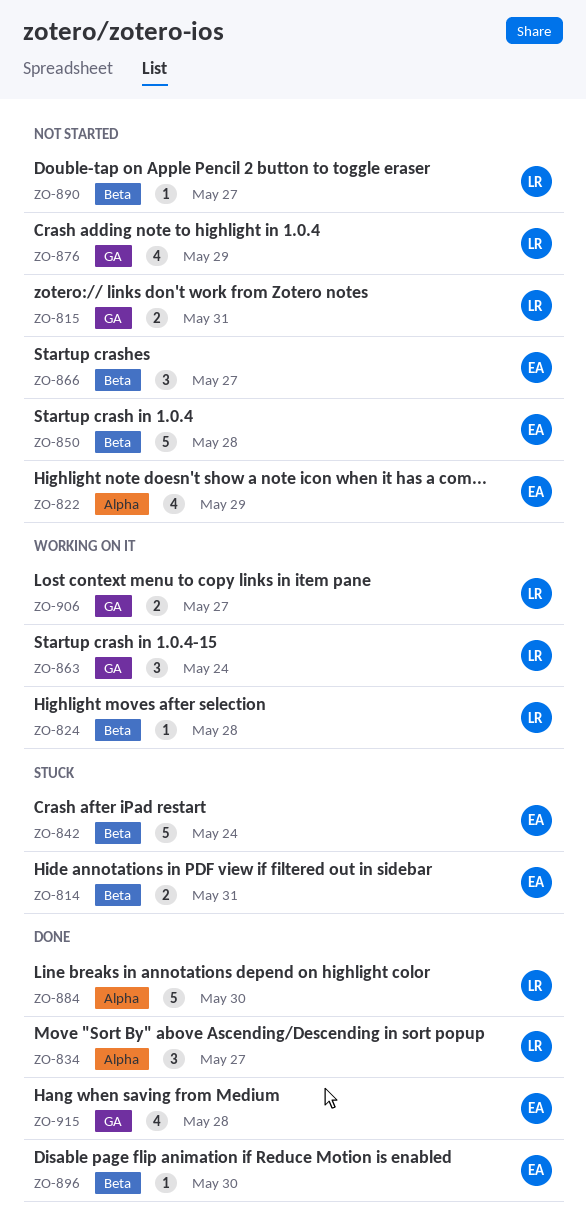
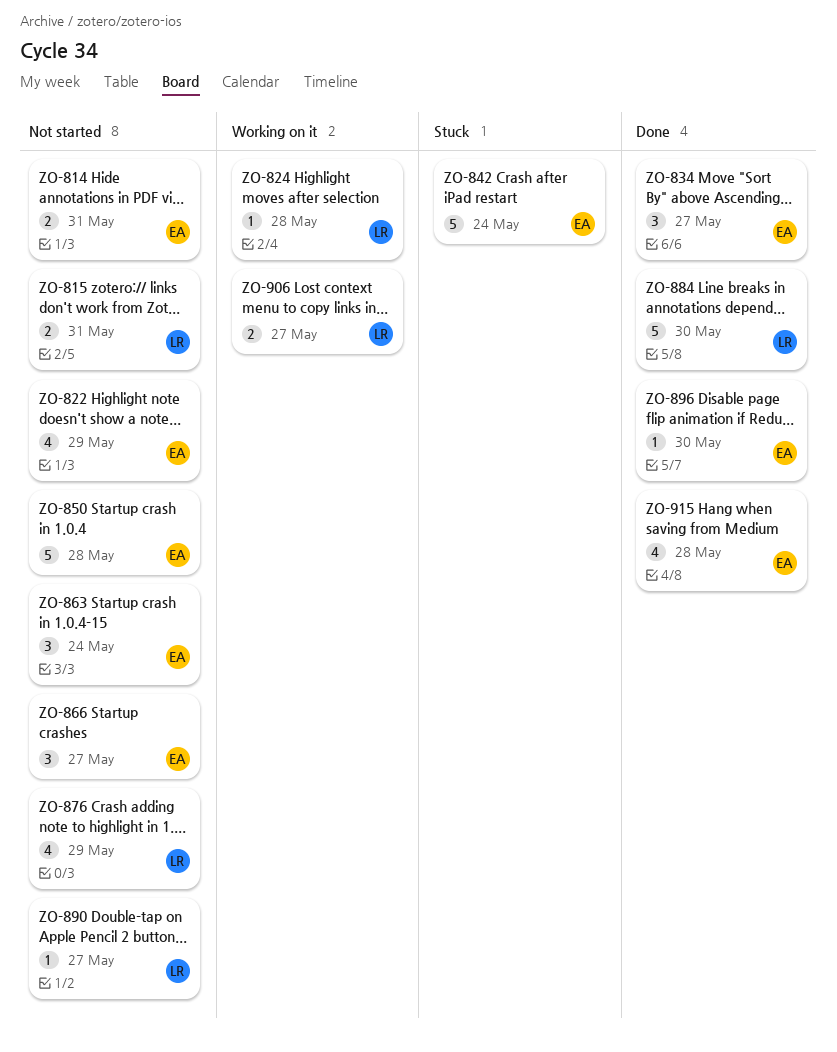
ZO-814, status: Stuck -> Not started
ZO-834, owner: LR -> EA
ZO-863, status: Working on it -> Not started
ZO-863, owner: LR -> EA

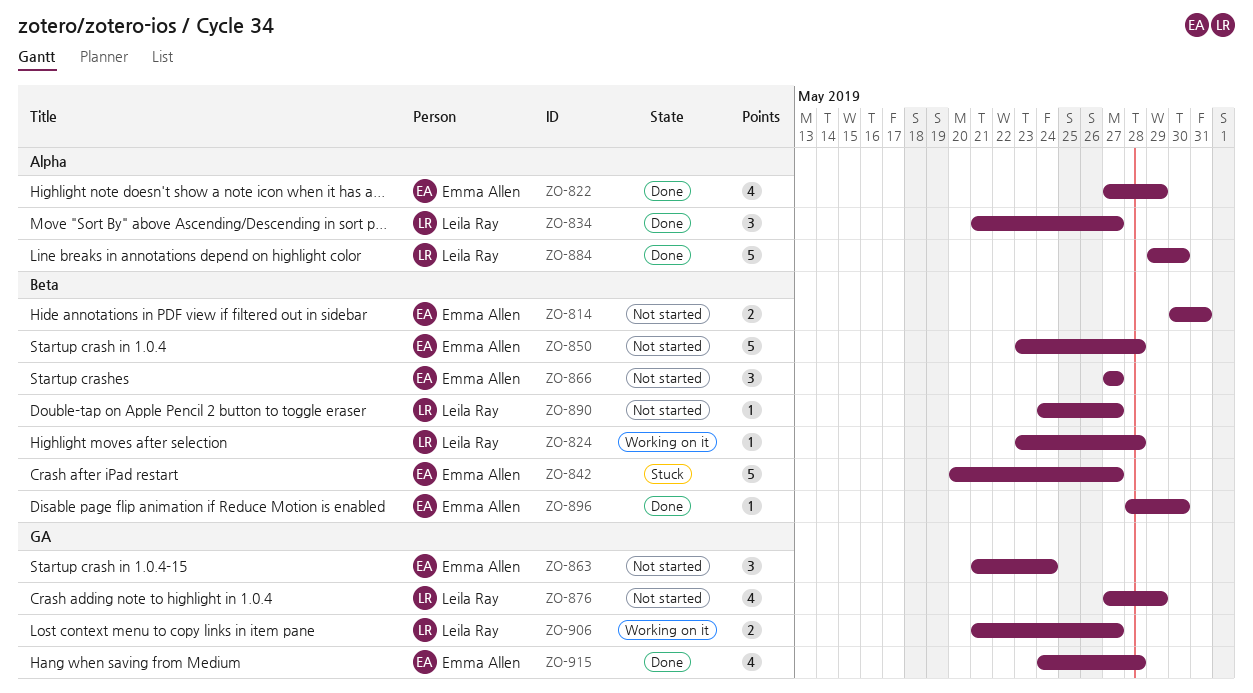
ZO-815: present -> none
ZO-822, status: Not started -> Done
ZO-834, owner: Emma Allen -> Leila Ray
ZO-842, due: May 24 -> May 27

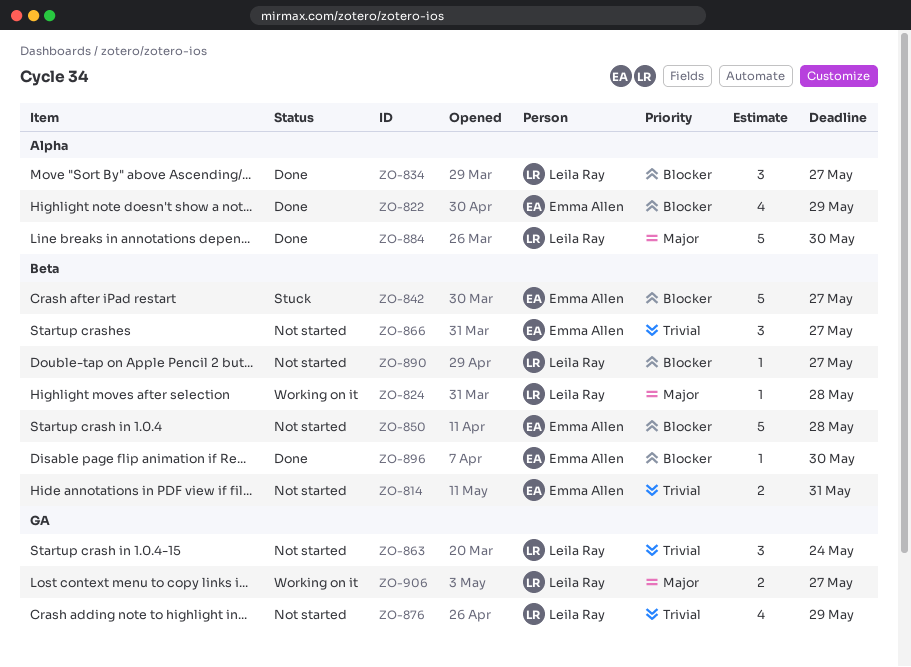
ZO-863, owner: Emma Allen -> Leila Ray
ZO-915: present -> none

